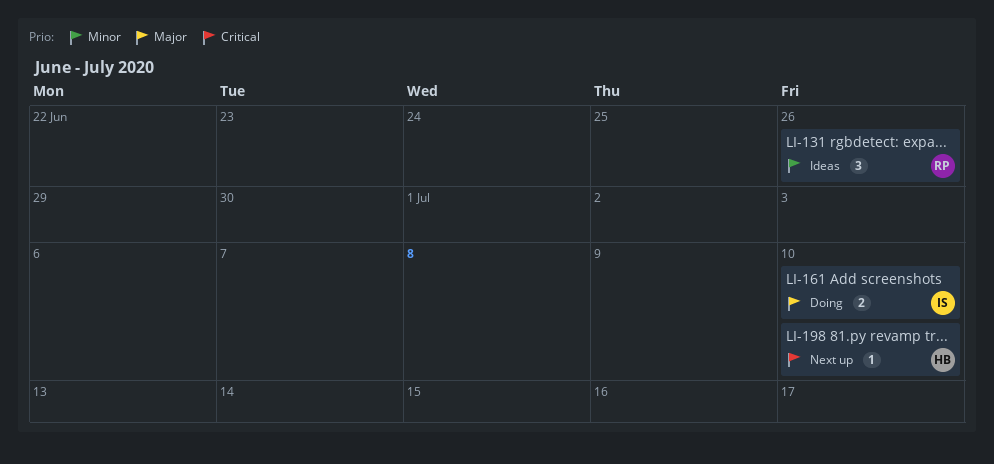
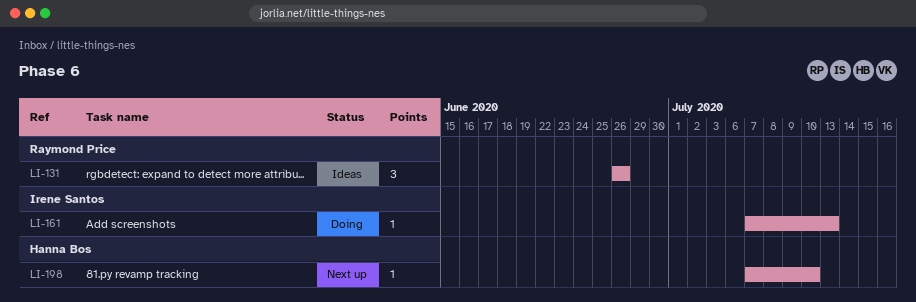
LI-161, estimate: 2 -> 1
LI-161, due: Jul 10 -> Jul 13

